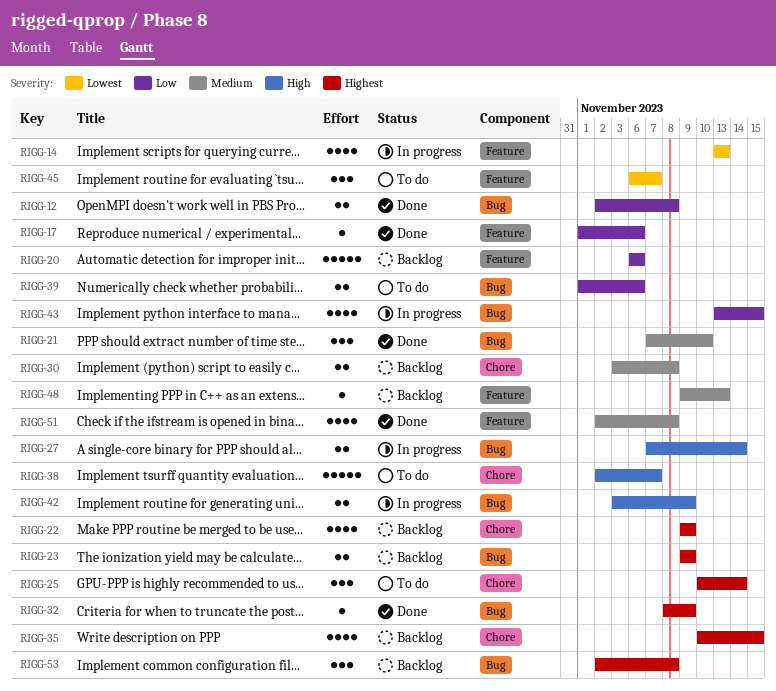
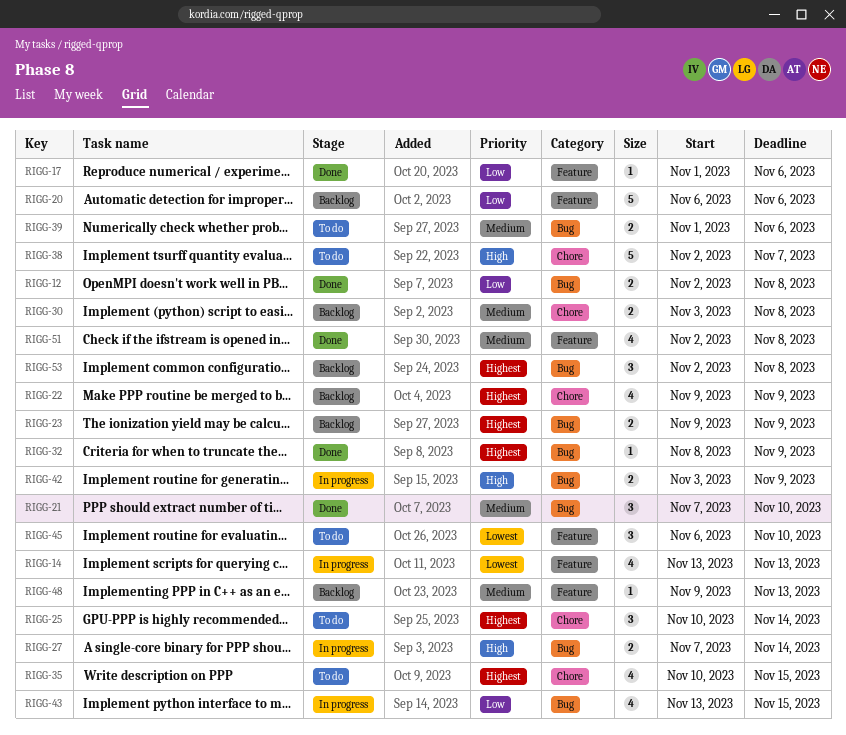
RIGG-35, status: Backlog -> To do
RIGG-39, priority: Low -> Medium
RIGG-45, due: Nov 7 -> Nov 10

